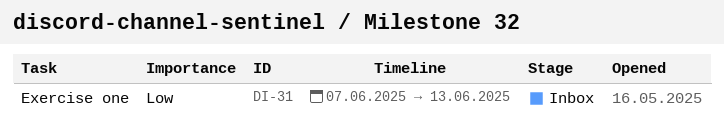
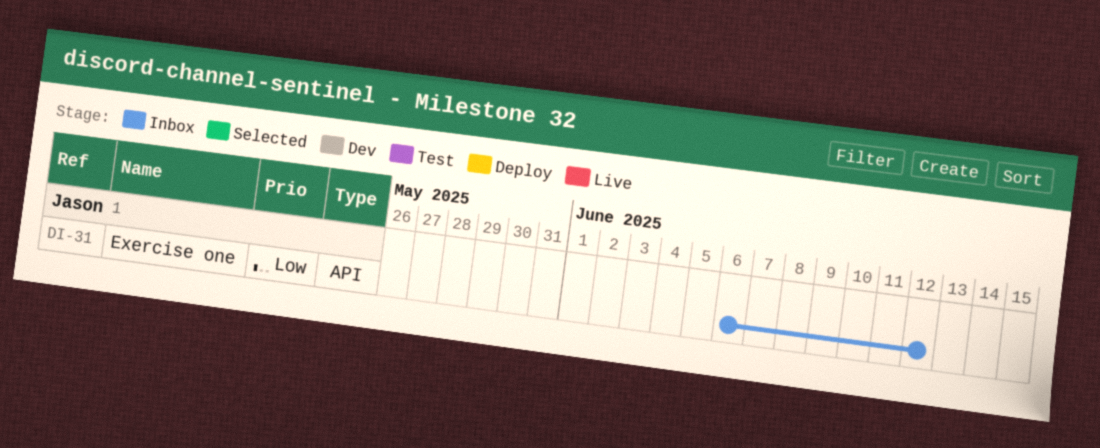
DI-31, start: Jun 7 -> Jun 6
DI-31, due: Jun 13 -> Jun 12

